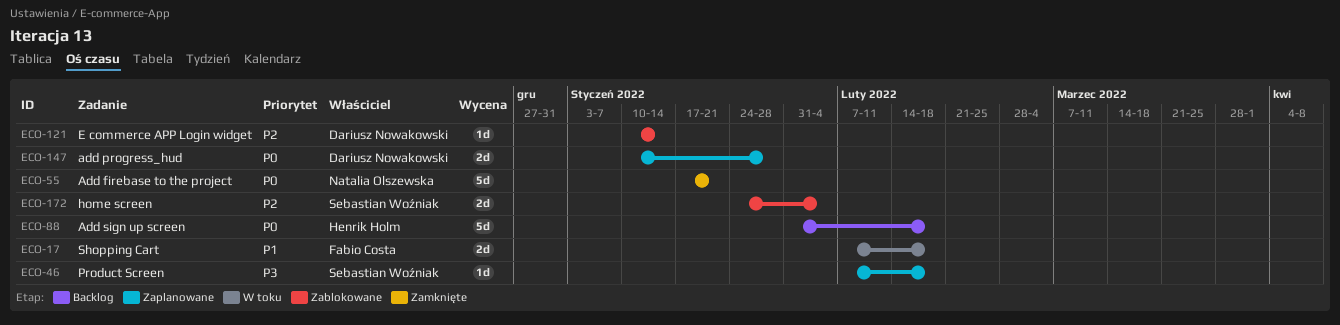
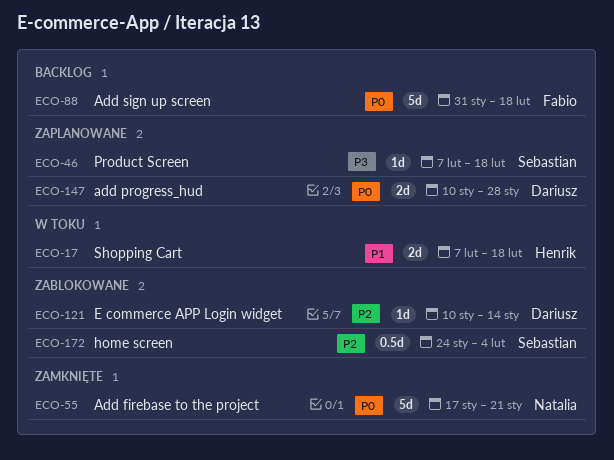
ECO-17, owner: Fabio Costa -> Henrik Holm
ECO-88, owner: Henrik Holm -> Fabio Costa
ECO-172, estimate: 2d -> 0.5d

